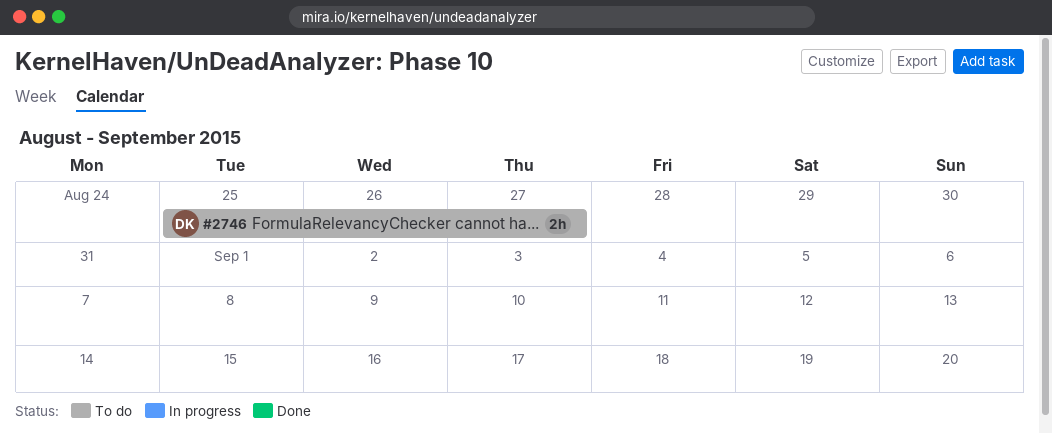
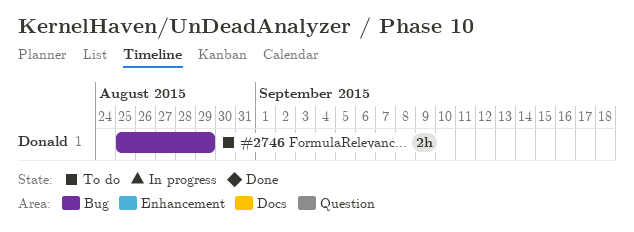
#2746, due: Aug 27 -> Aug 29

